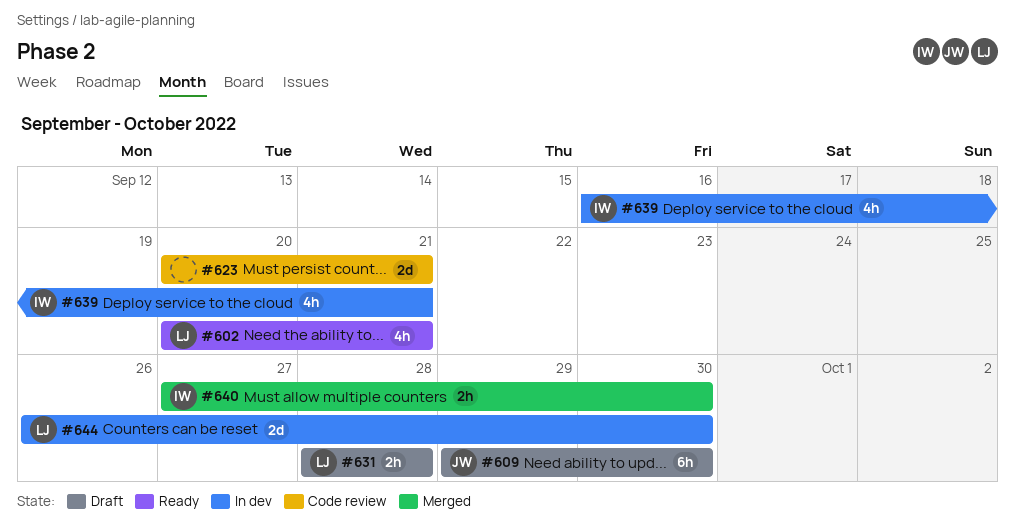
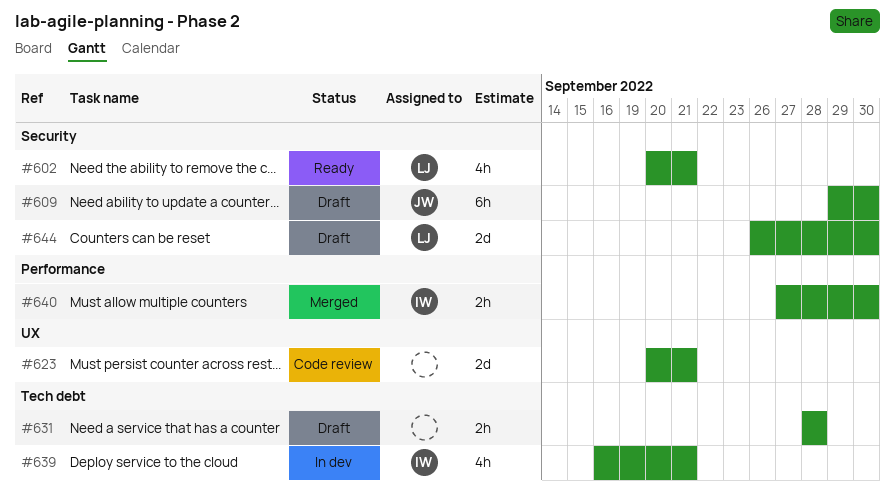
#631, owner: LJ -> none
#644, status: In dev -> Draft

